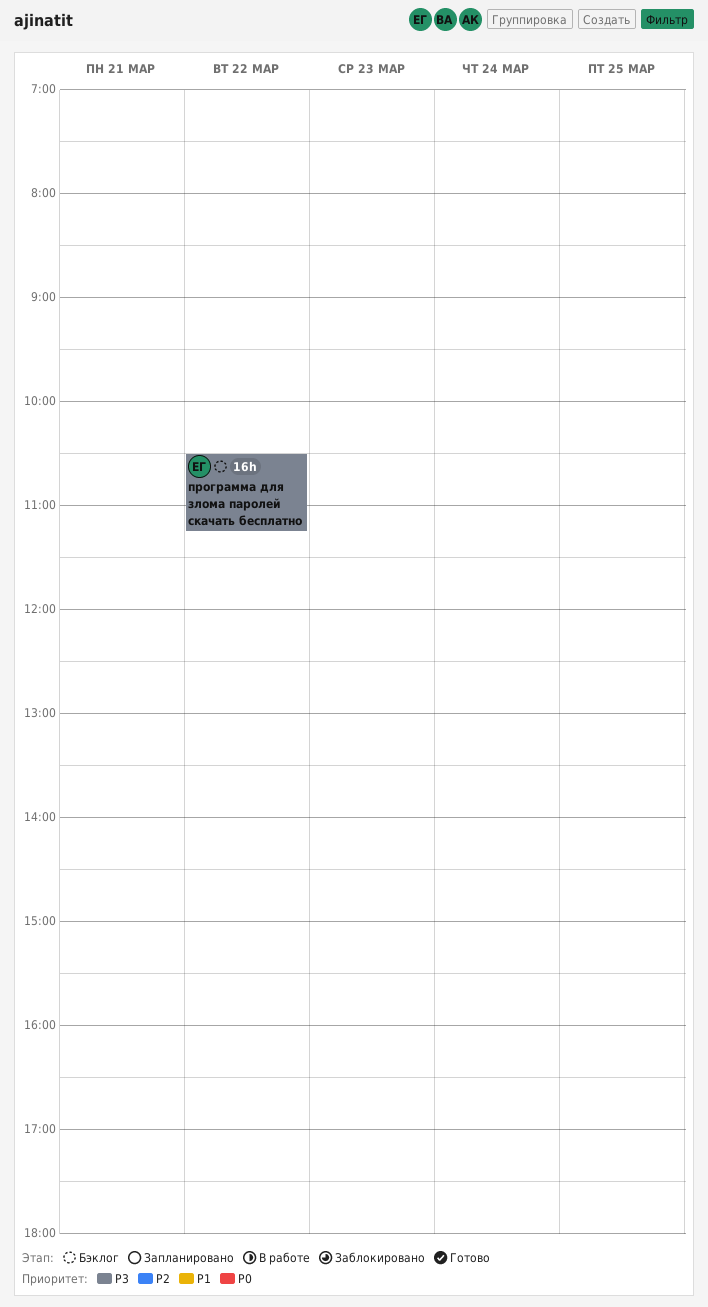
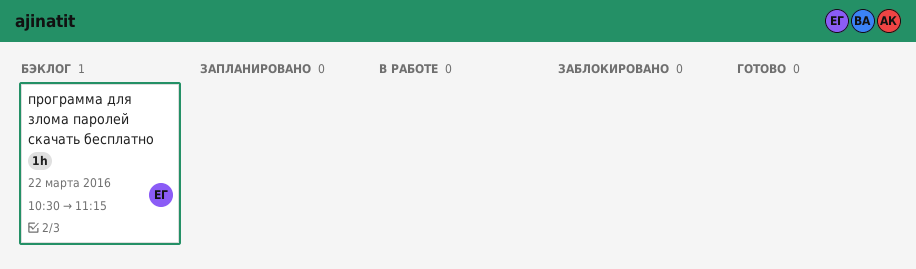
программа для злома паролей скачать бесплатно, estimate: 16h -> 1h

